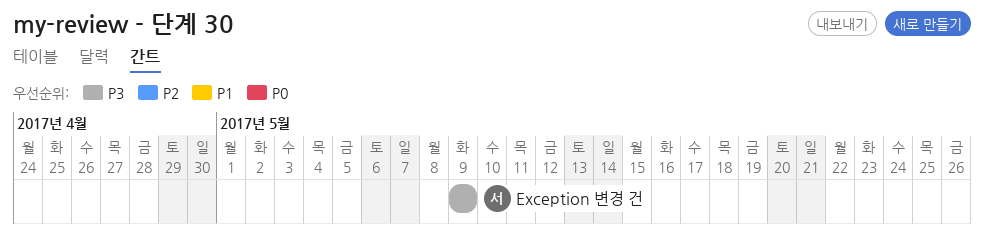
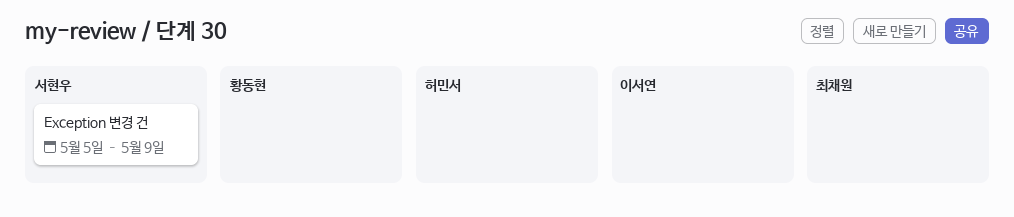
Exception 변경 건, start: May 9 -> May 5

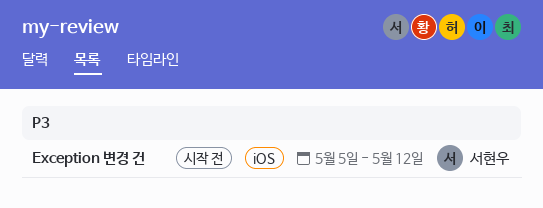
Exception 변경 건, due: May 9 -> May 12

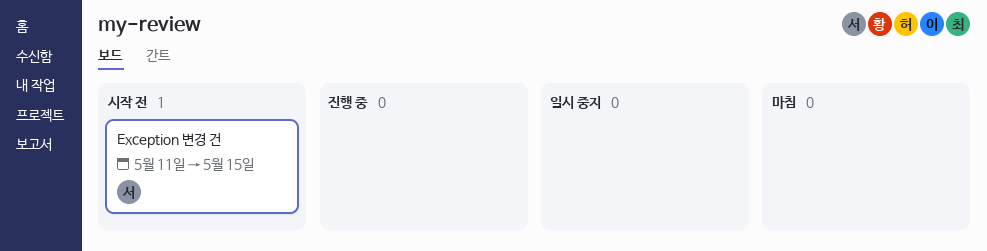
Exception 변경 건, start: May 5 -> May 11
Exception 변경 건, due: May 12 -> May 15

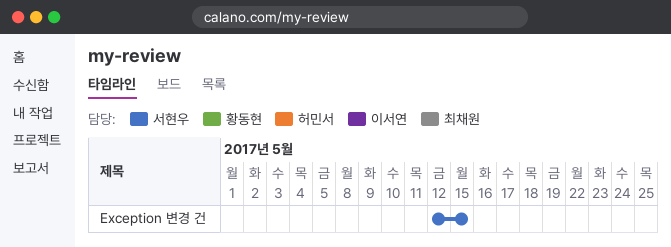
Exception 변경 건, start: May 11 -> May 12

